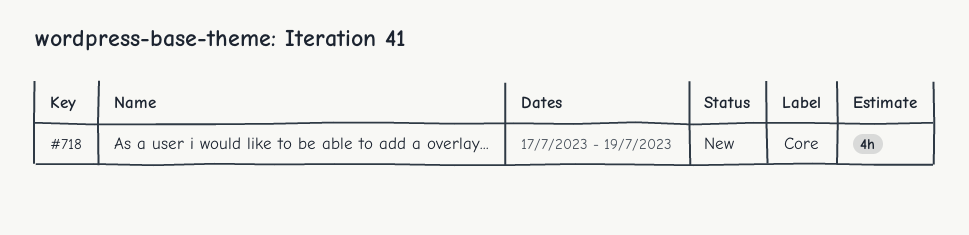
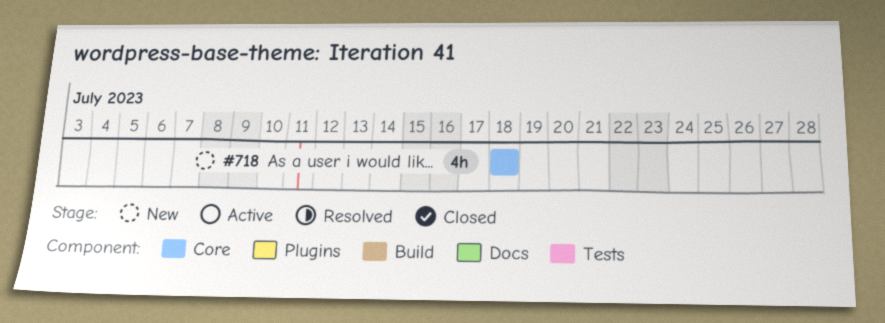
#718, start: Jul 17 -> Jul 18
#718, due: Jul 19 -> Jul 18

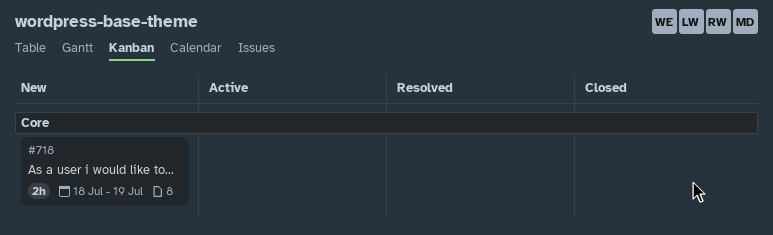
#718, estimate: 4h -> 2h
#718, due: Jul 18 -> Jul 19

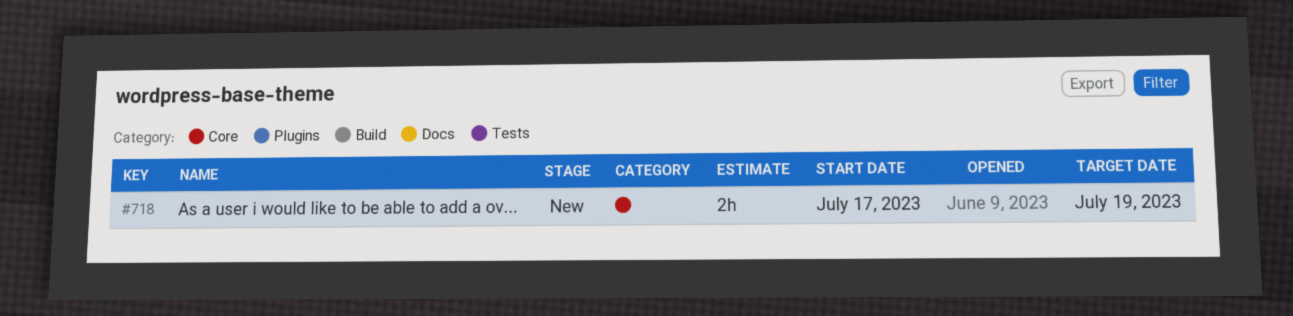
#718, start: Jul 18 -> Jul 17

